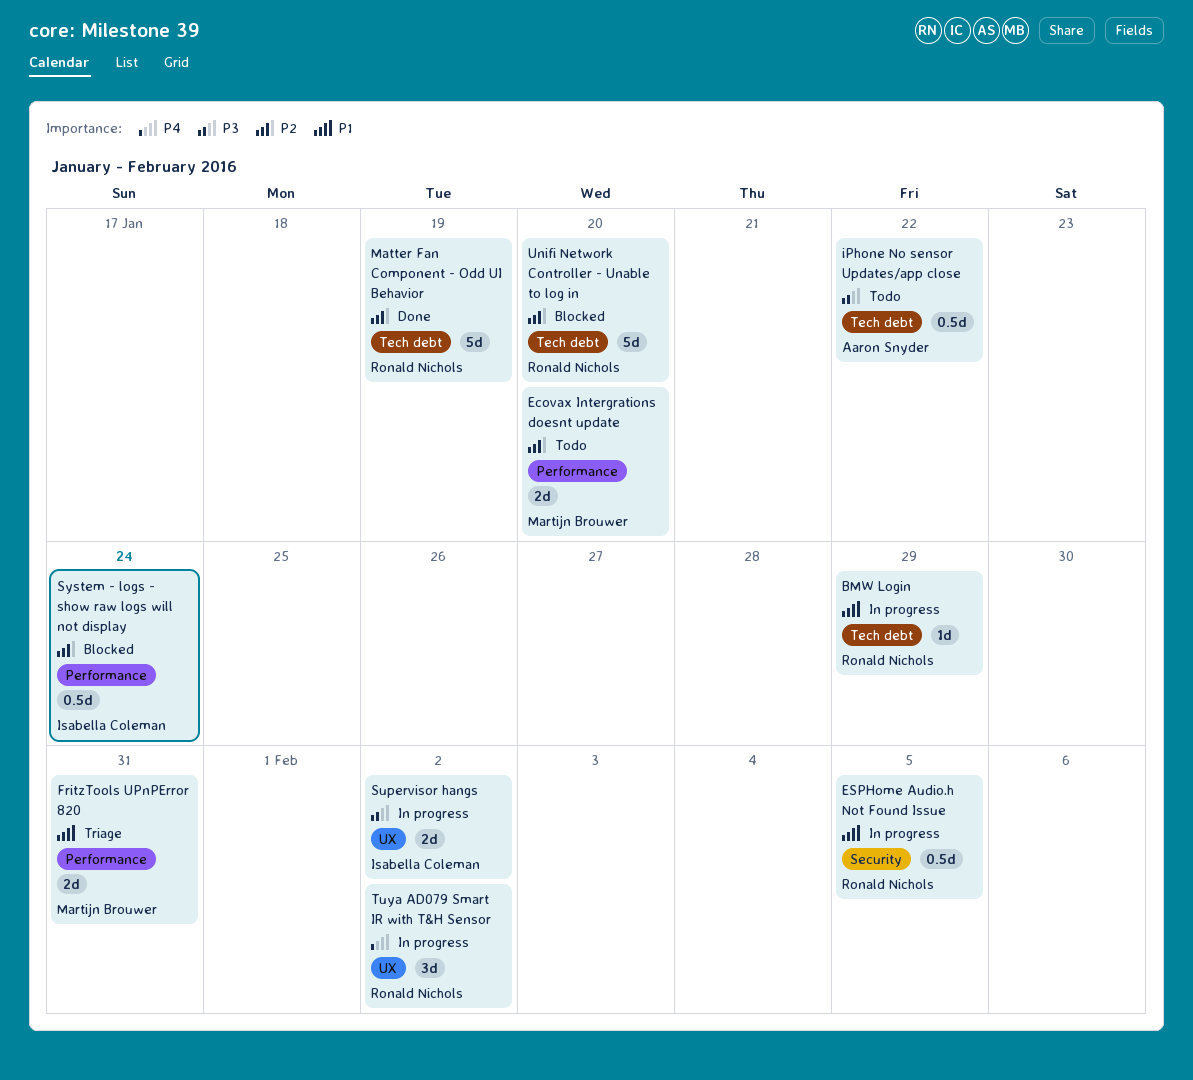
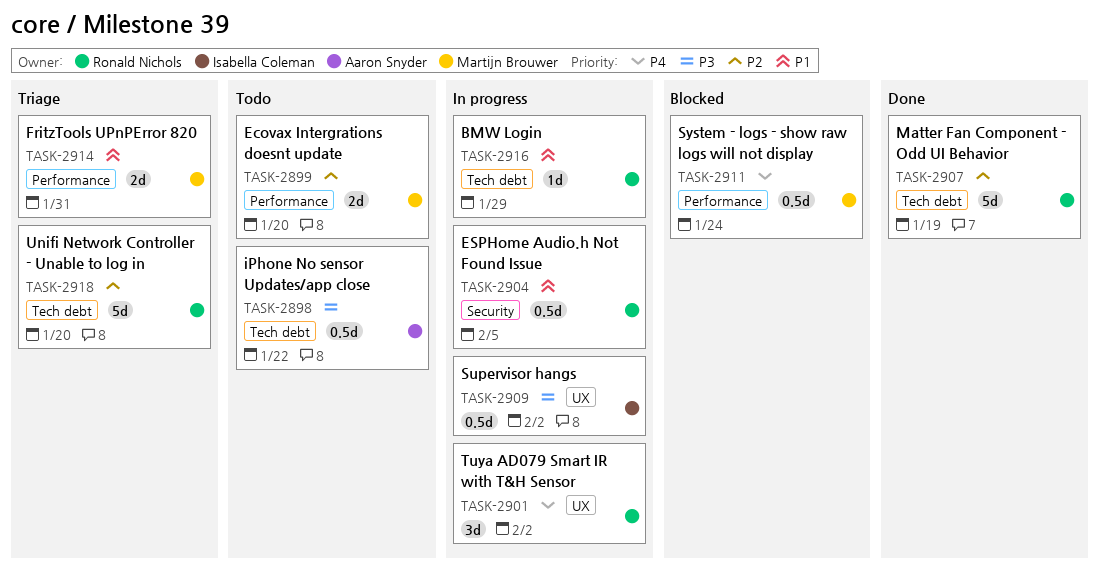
Supervisor hangs, estimate: 2d -> 0.5d
System - logs - show raw logs will not display, owner: Isabella Coleman -> Martijn Brouwer
System - logs - show raw logs will not display, priority: P2 -> P4
Unifi Network Controller - Unable to log in, status: Blocked -> Triage

